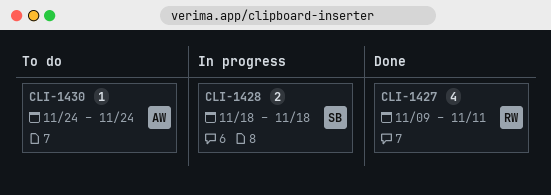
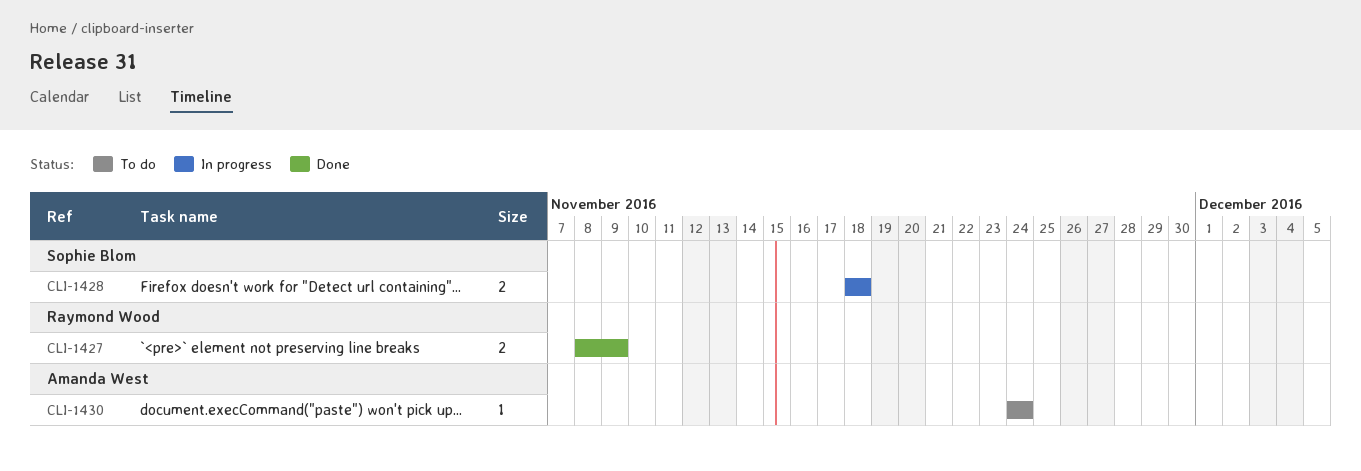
CLI-1427, estimate: 4 -> 2
CLI-1427, start: Nov 9 -> Nov 8
CLI-1427, due: Nov 11 -> Nov 9

